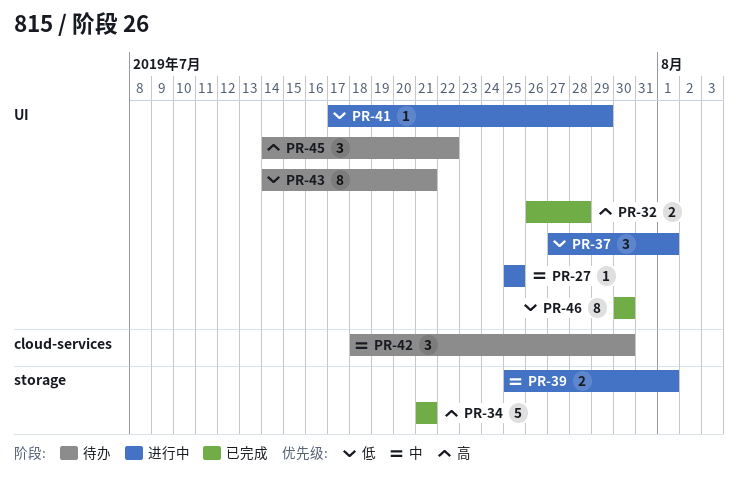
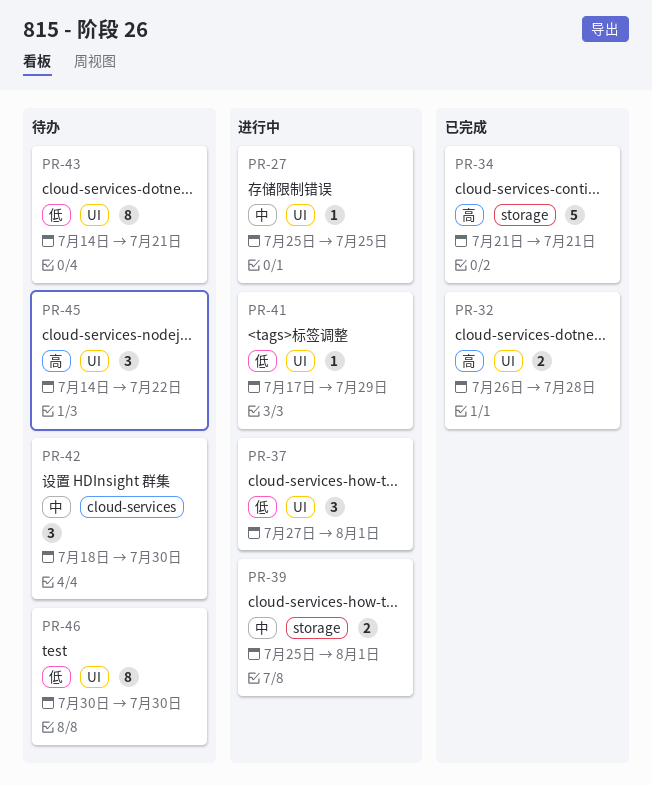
PR-46, status: 已完成 -> 待办

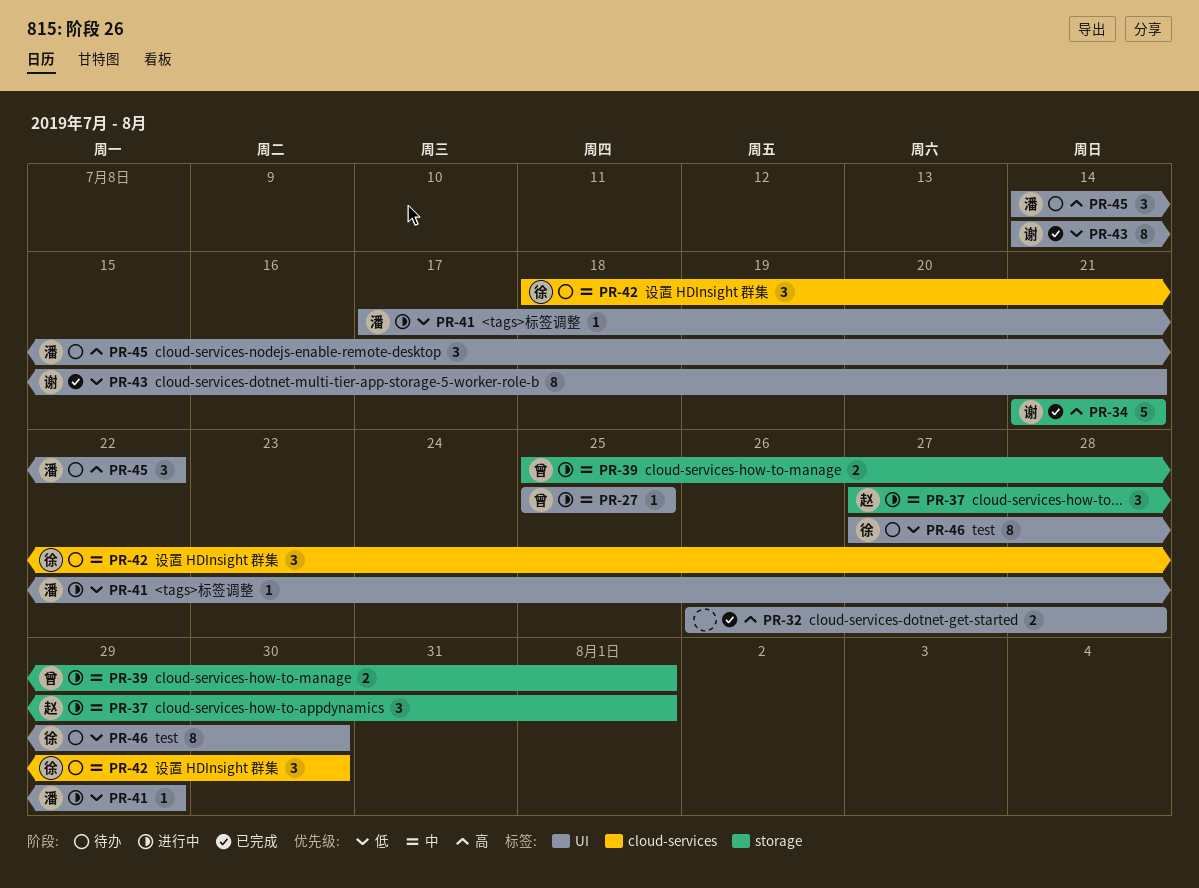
PR-37, priority: 低 -> 中
PR-37, label: UI -> storage
PR-43, status: 待办 -> 已完成
PR-46, start: Jul 30 -> Jul 27

